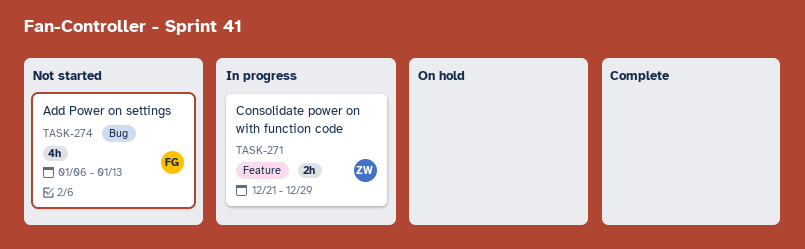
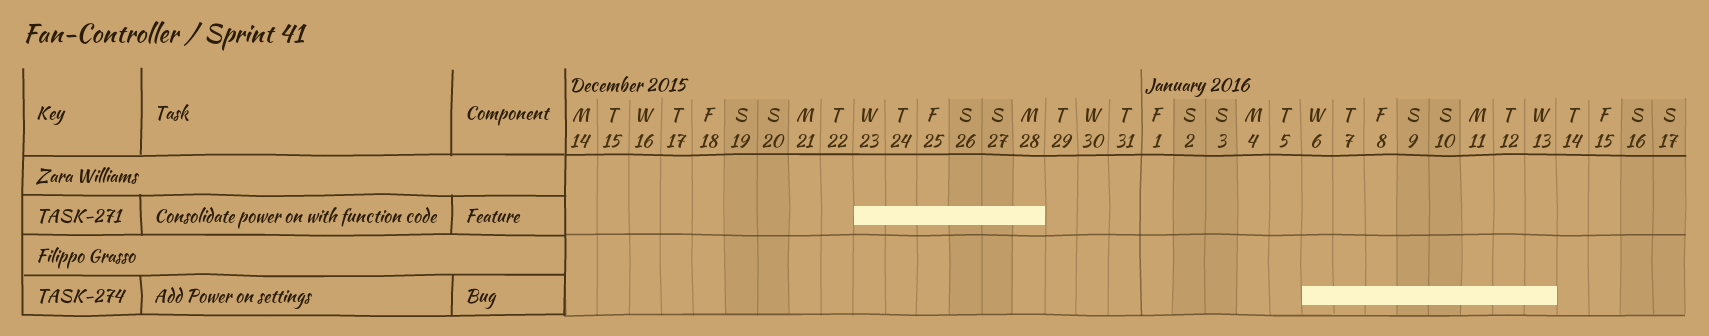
TASK-271, start: Dec 21 -> Dec 23
TASK-271, due: Dec 29 -> Dec 28

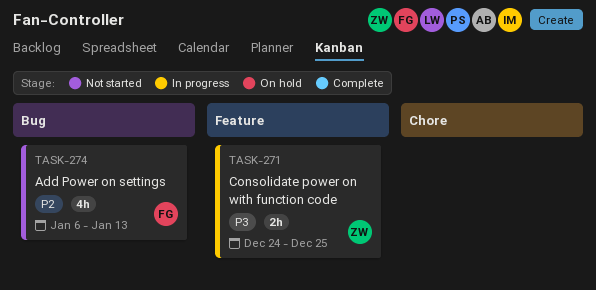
TASK-271, start: Dec 23 -> Dec 24
TASK-271, due: Dec 28 -> Dec 25

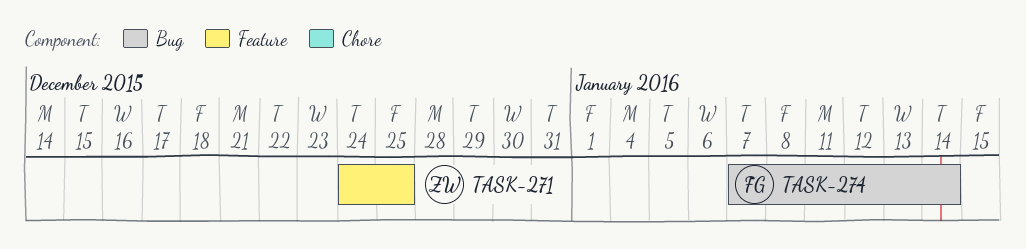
TASK-274, start: Jan 6 -> Jan 7
TASK-274, due: Jan 13 -> Jan 14

